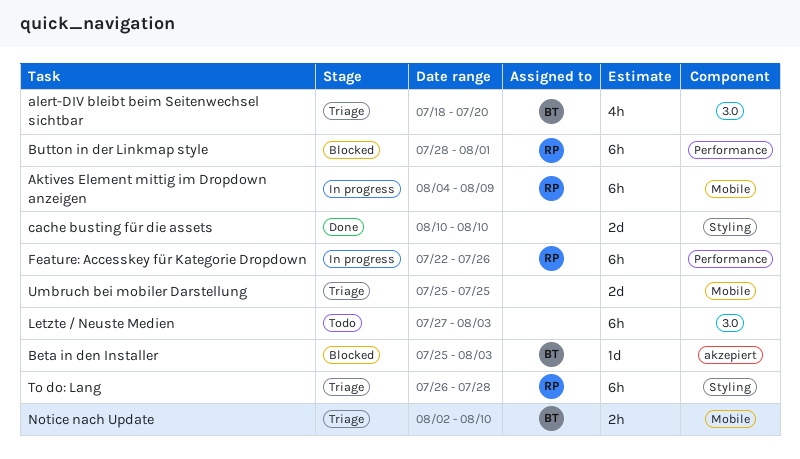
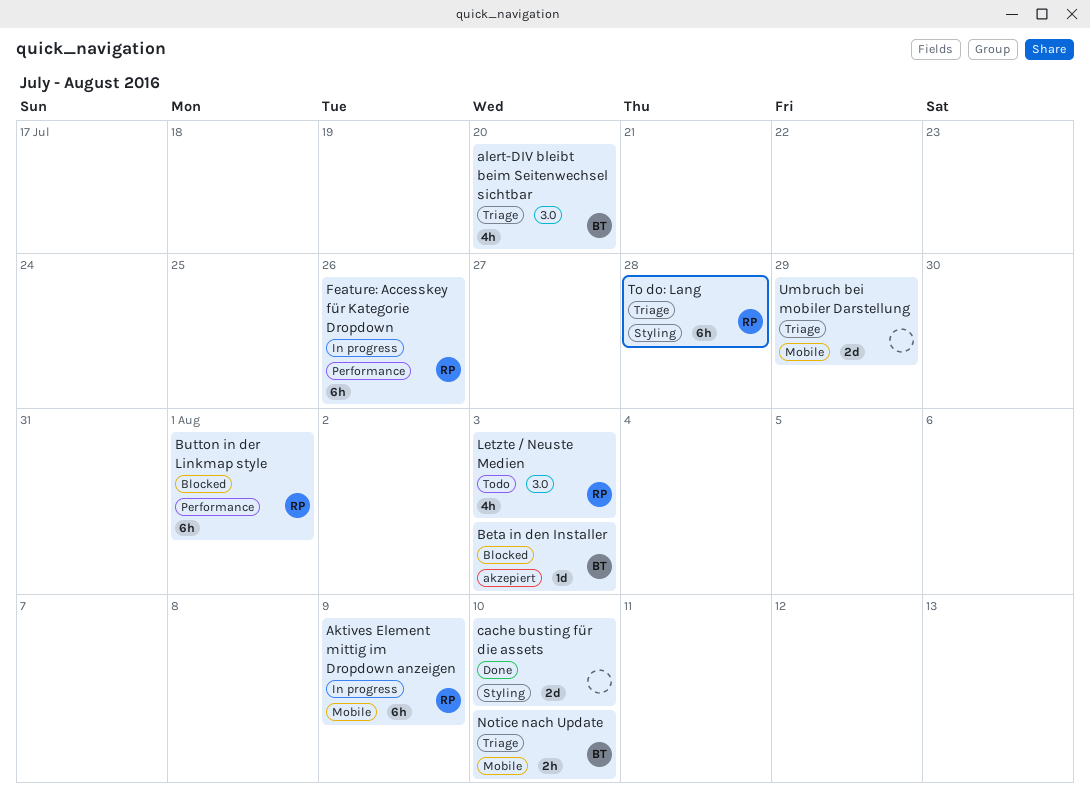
Letzte / Neuste Medien, owner: none -> RP
Letzte / Neuste Medien, estimate: 6h -> 4h
Umbruch bei mobiler Darstellung, due: Jul 25 -> Jul 29

